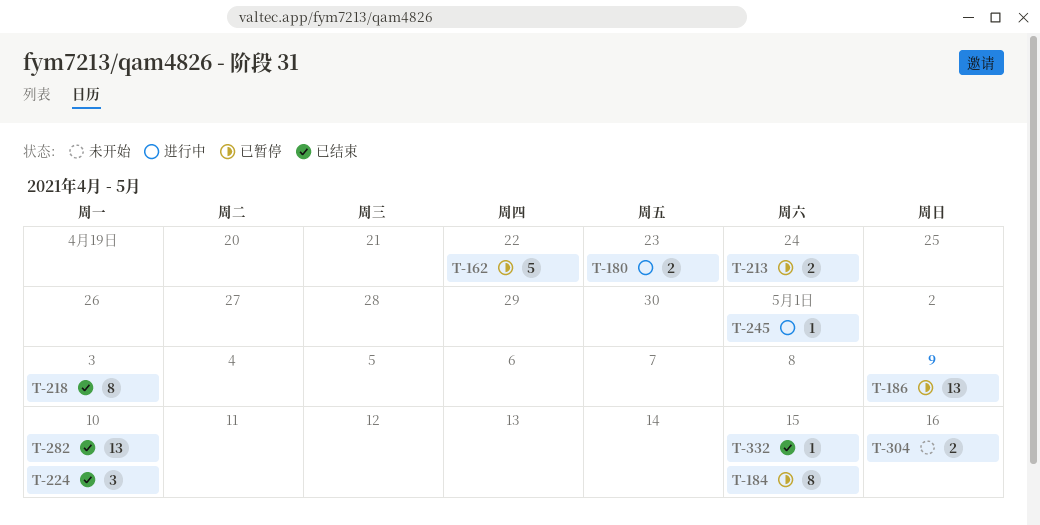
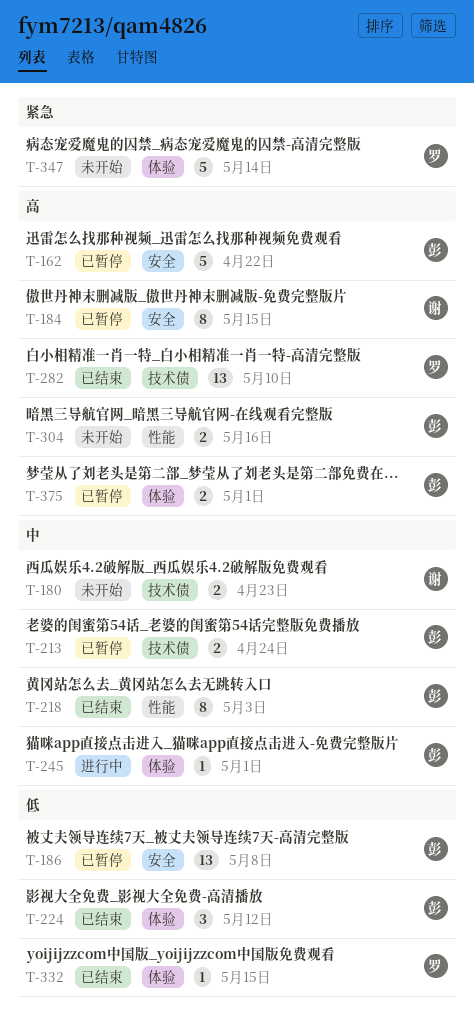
T-180, status: 进行中 -> 未开始
T-186, due: May 9 -> May 8
T-224, due: May 10 -> May 12
T-347: none -> present
T-375: none -> present

